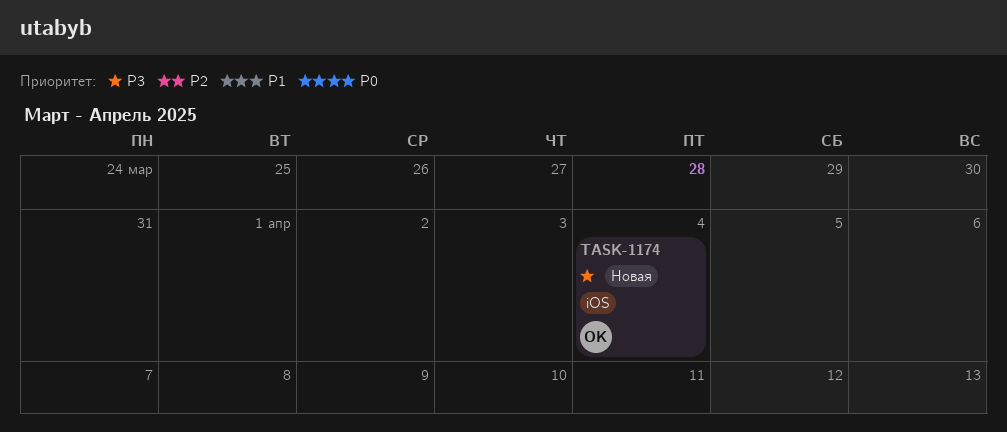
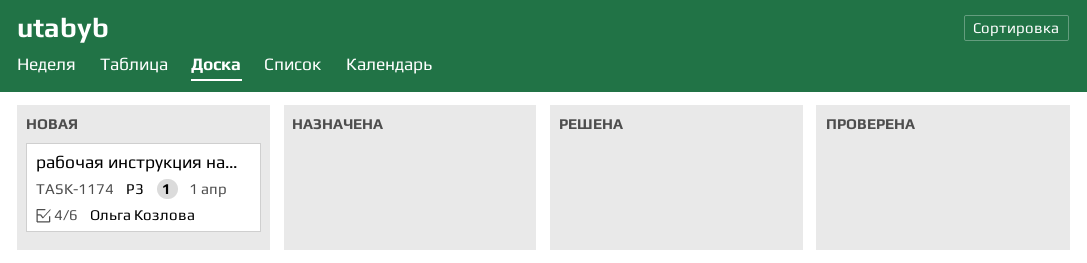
TASK-1174, due: Apr 4 -> Apr 1

